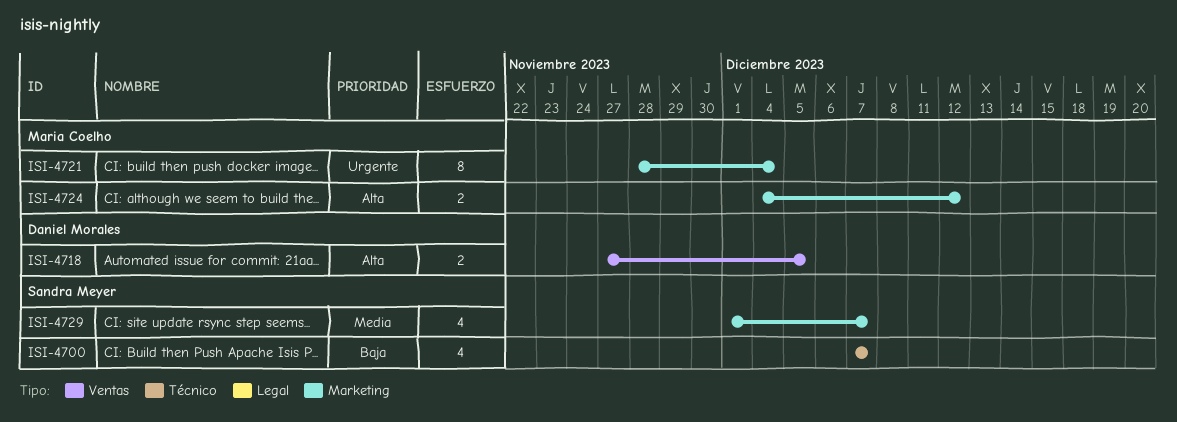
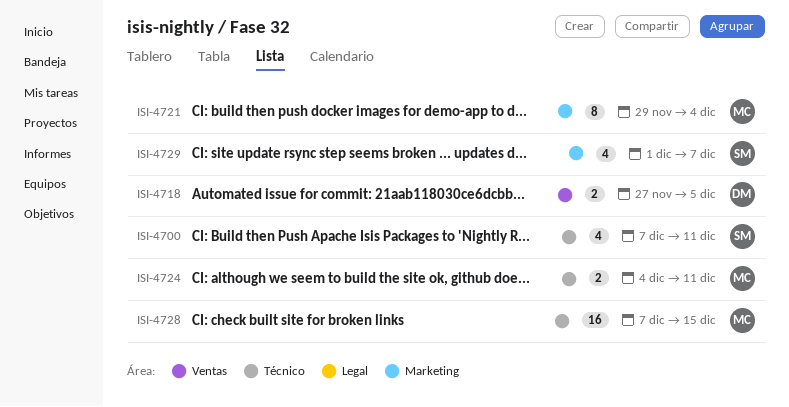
ISI-4700, due: Dec 7 -> Dec 11
ISI-4721, start: Nov 28 -> Nov 29
ISI-4724, label: Marketing -> Técnico
ISI-4724, due: Dec 12 -> Dec 11
ISI-4728: none -> present

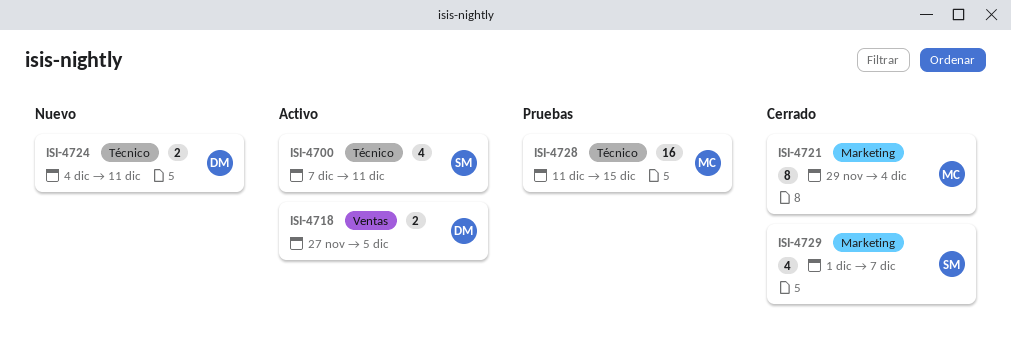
ISI-4724, owner: MC -> DM
ISI-4728, start: Dec 7 -> Dec 11

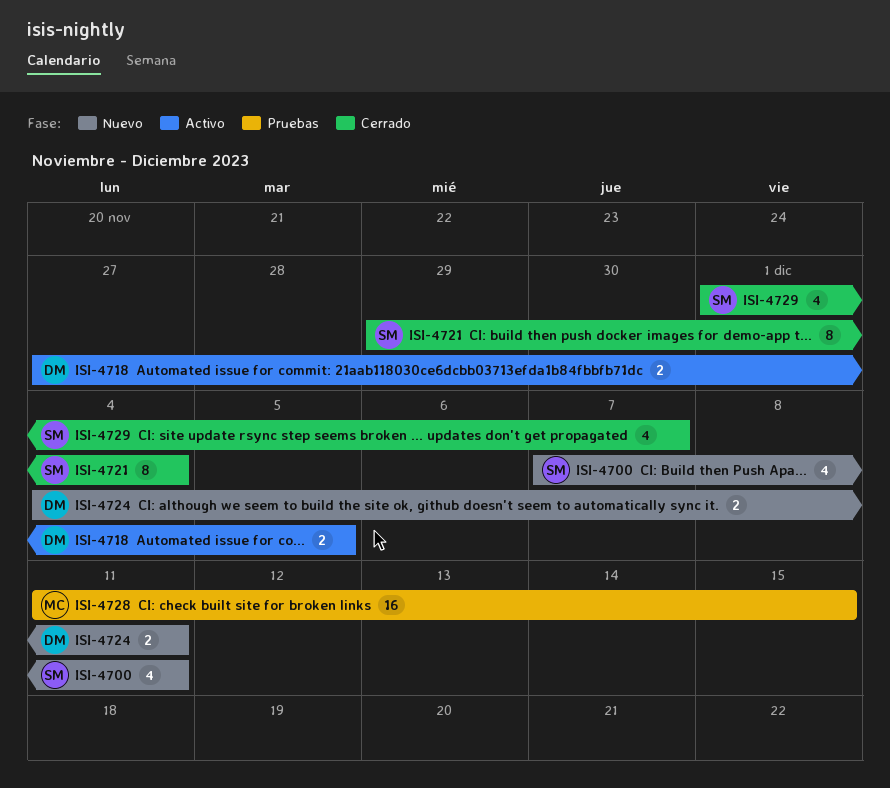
ISI-4700, status: Activo -> Nuevo
ISI-4721, owner: MC -> SM

